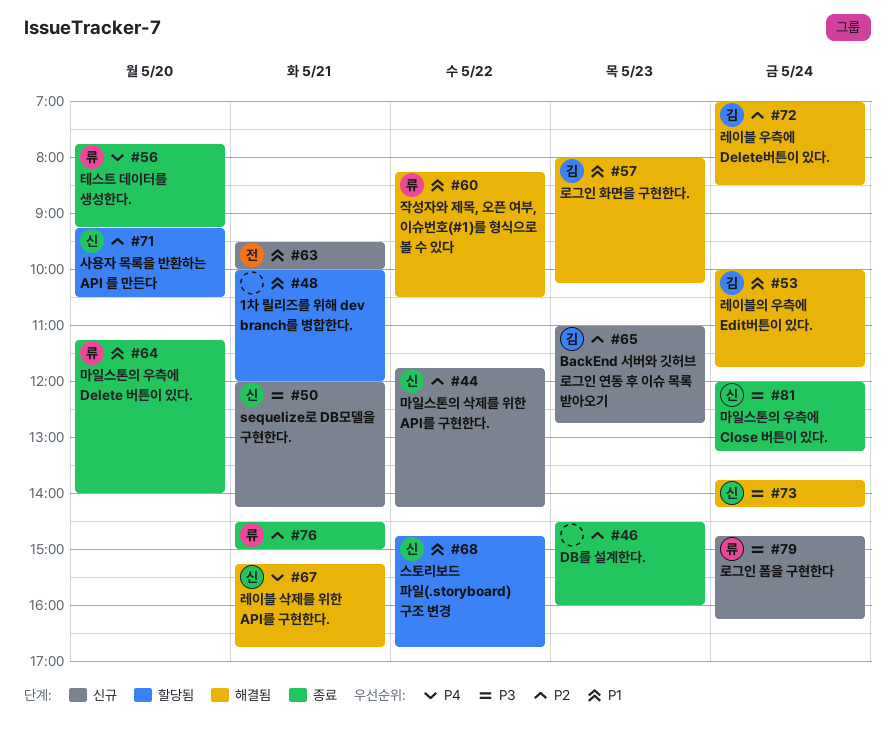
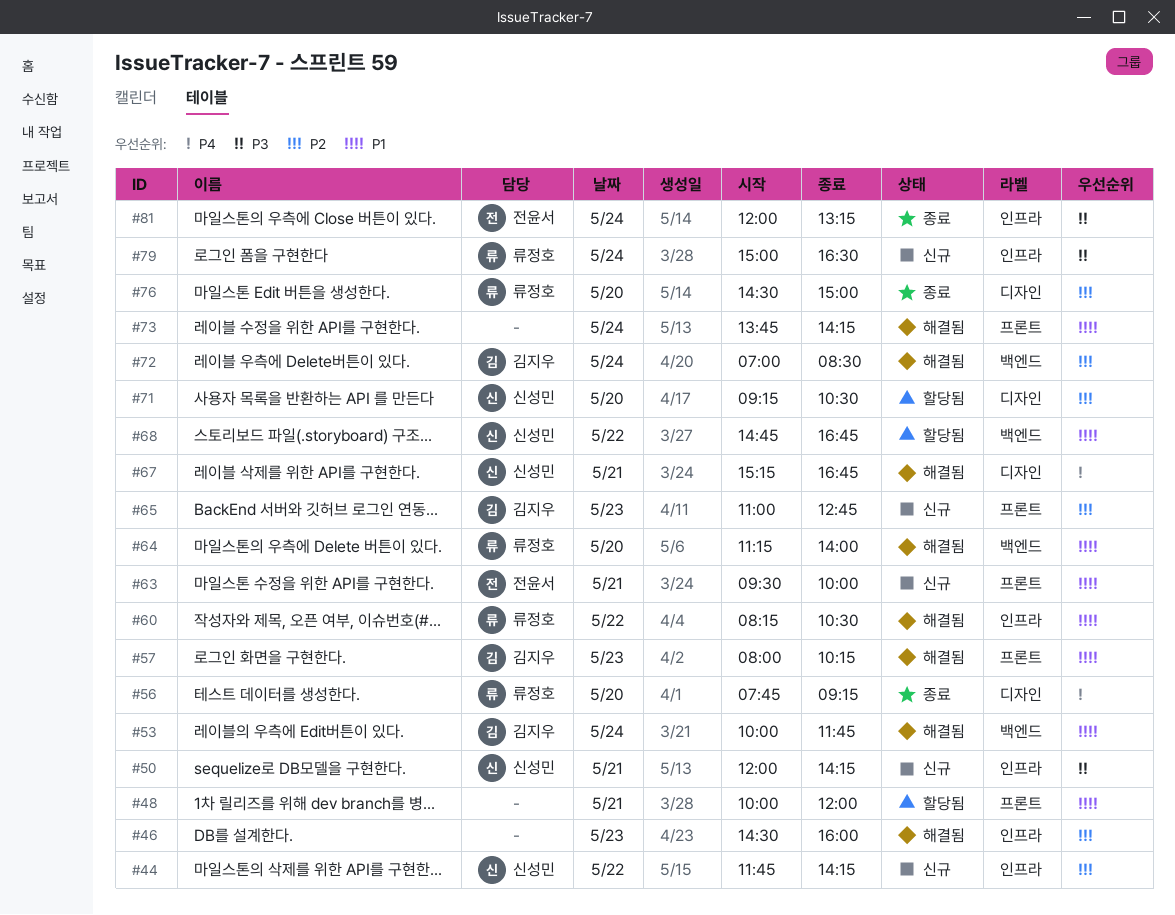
#46, status: 종료 -> 해결됨
#64, status: 종료 -> 해결됨
#73, owner: 신성민 -> none
#73, priority: P3 -> P1
#76, day: May 21 -> May 20
#79, begins: 14:45 -> 15:00
#79, ends: 16:15 -> 16:30
#81, owner: 신성민 -> 전윤서

